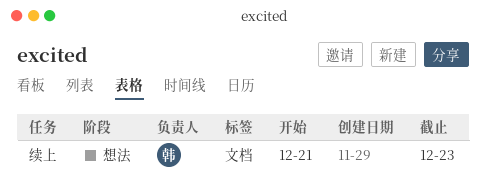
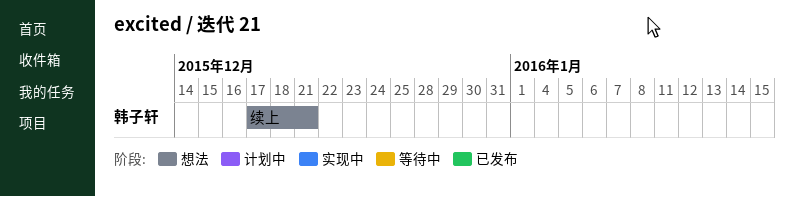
续上, start: Dec 21 -> Dec 17
续上, due: Dec 23 -> Dec 21

